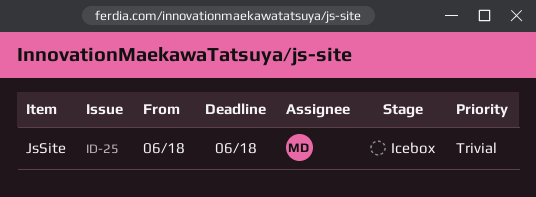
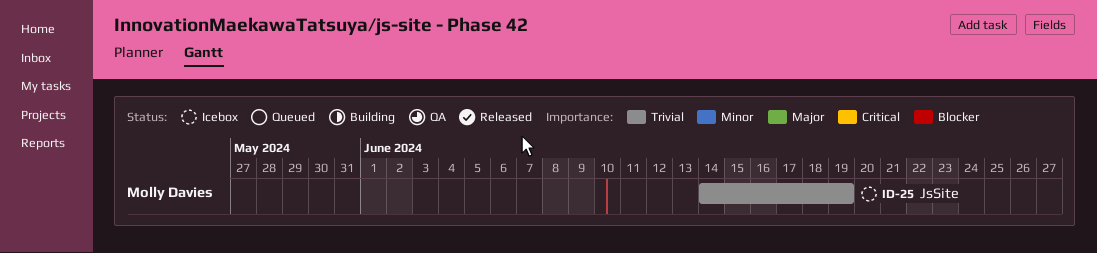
ID-25, start: Jun 18 -> Jun 14
ID-25, due: Jun 18 -> Jun 19

